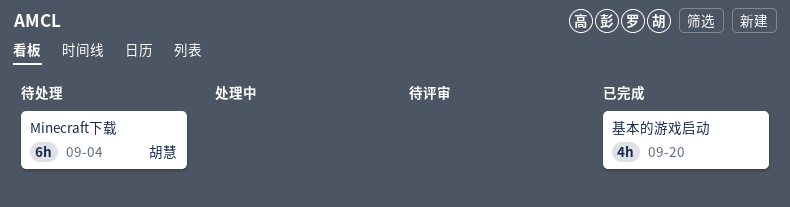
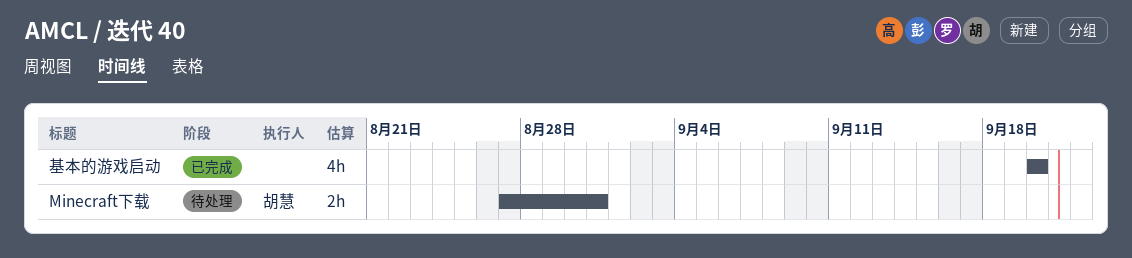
Minecraft下载, estimate: 6h -> 2h
Minecraft下载, due: Sep 4 -> Aug 31

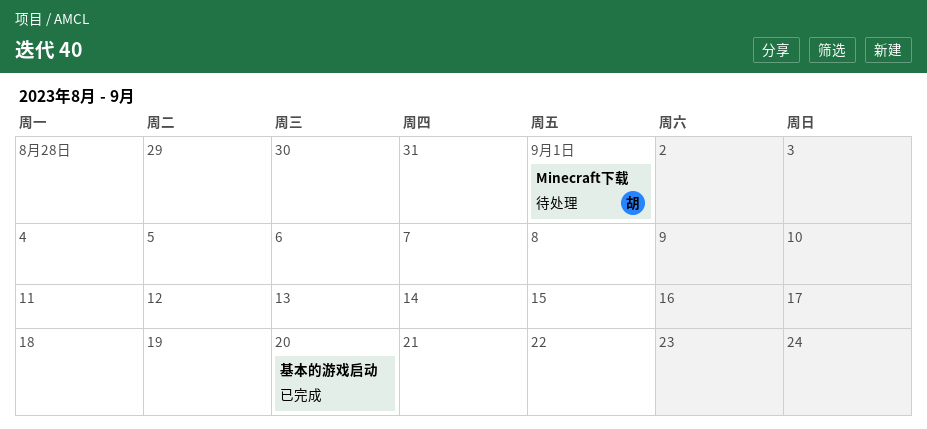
Minecraft下载, due: Aug 31 -> Sep 1

